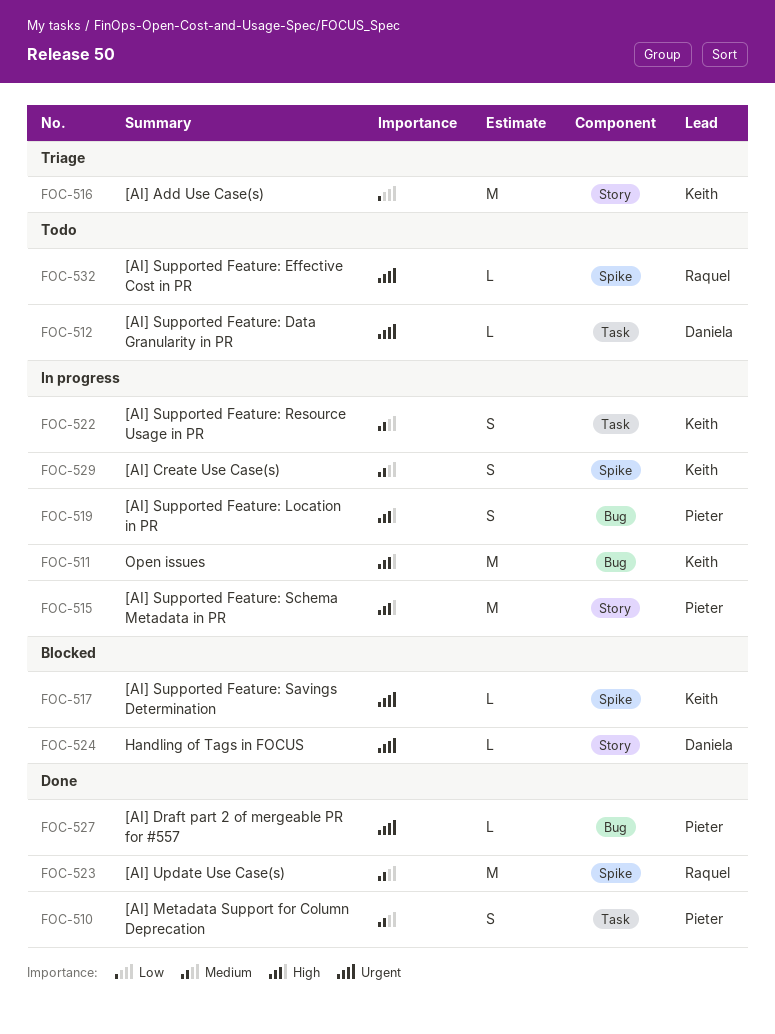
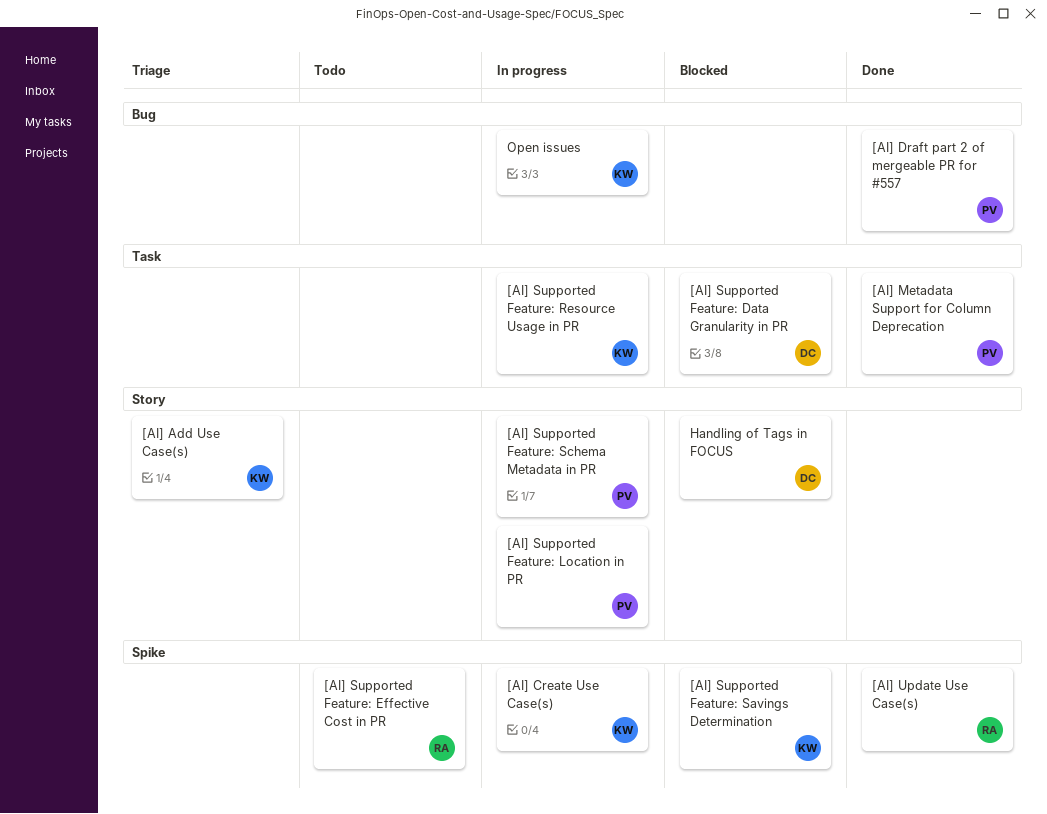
[AI] Supported Feature: Data Granularity in PR, status: Todo -> Blocked
[AI] Supported Feature: Location in PR, label: Bug -> Story

